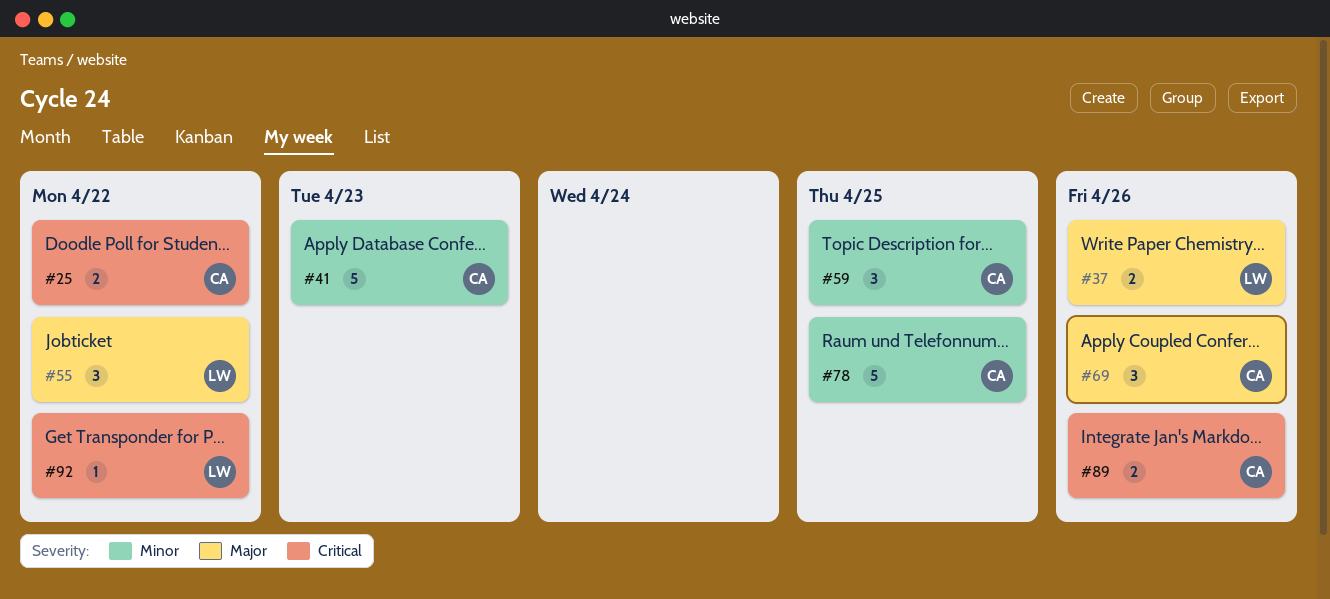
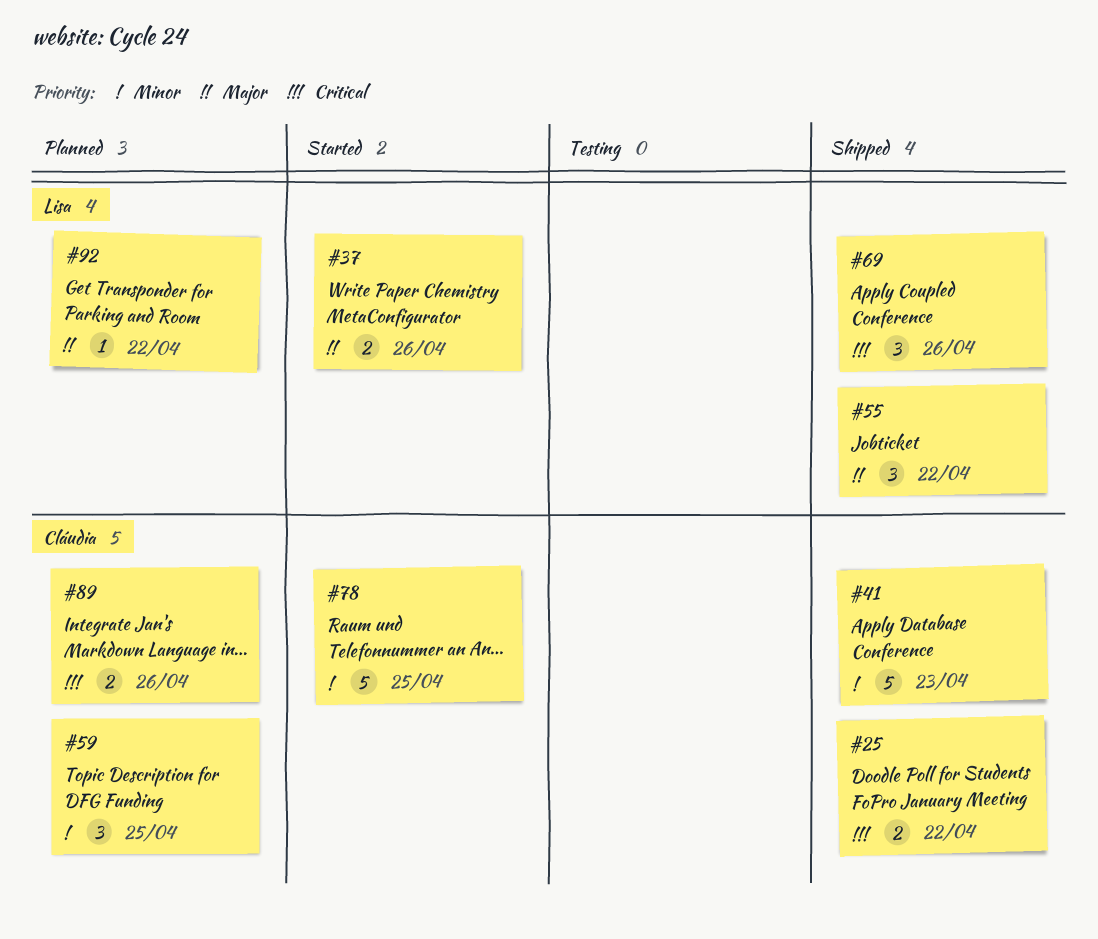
#69, owner: Cláudia -> Lisa
#69, priority: Major -> Critical
#92, priority: Critical -> Major

